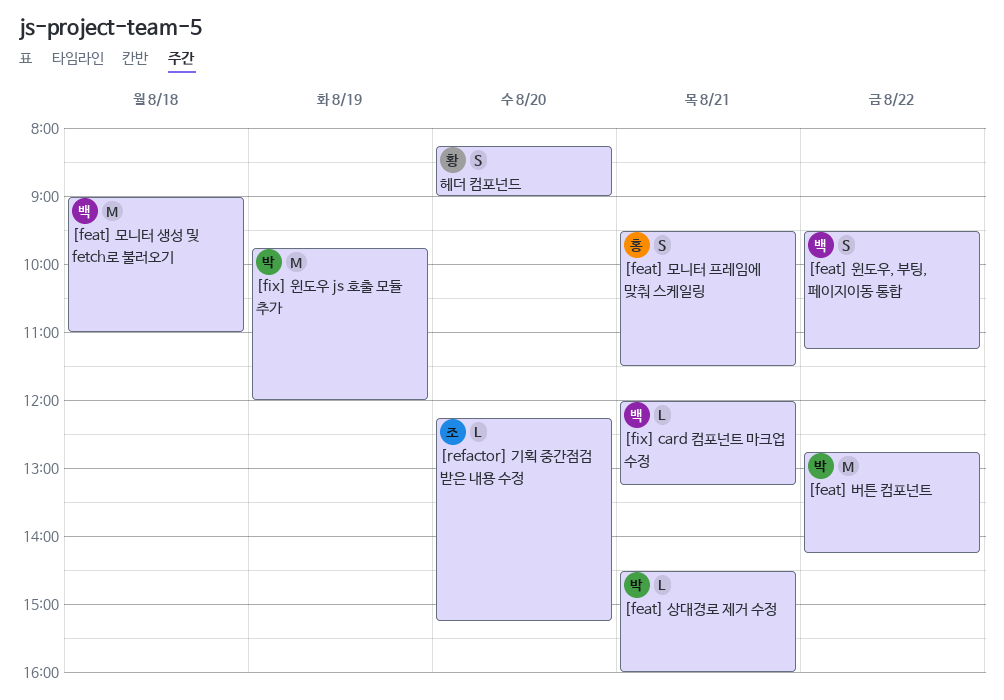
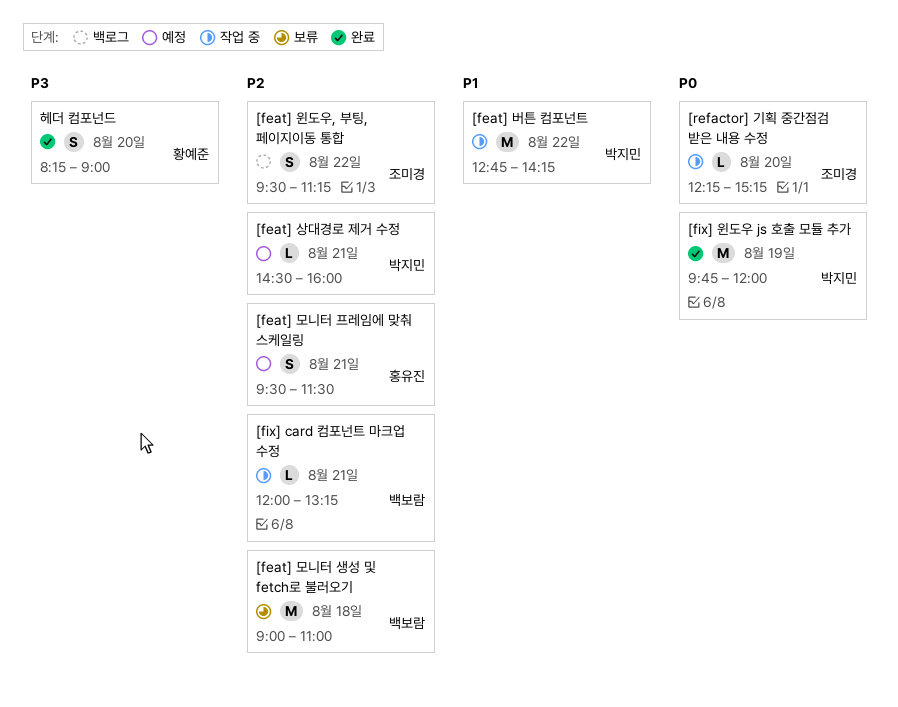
[feat] 윈도우, 부팅, 페이지이동 통합, owner: 백보람 -> 조미경

